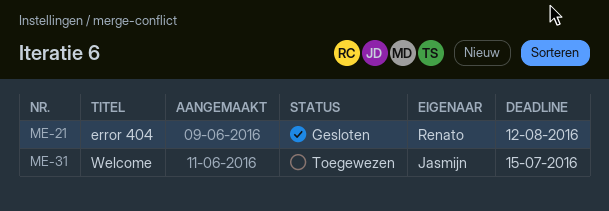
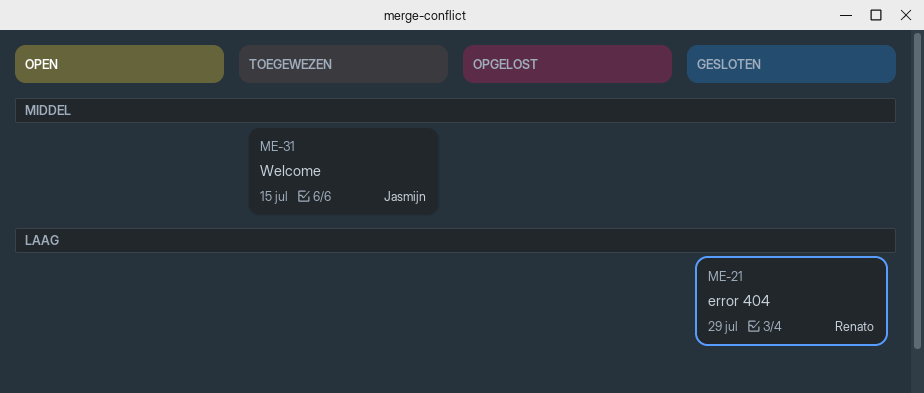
ME-21, due: Aug 12 -> Jul 29

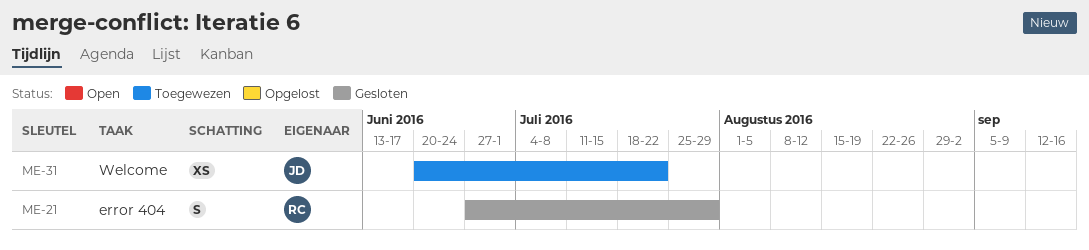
ME-31, due: Jul 15 -> Jul 22

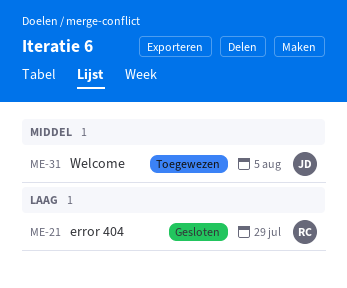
ME-31, due: Jul 22 -> Aug 5

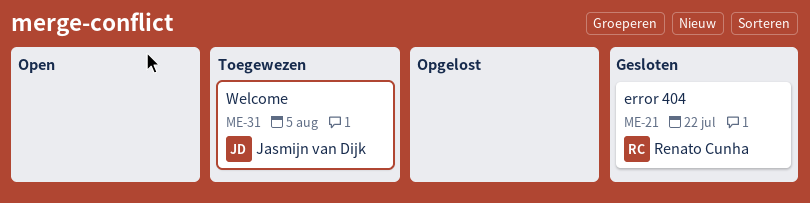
ME-21, due: Jul 29 -> Jul 22

